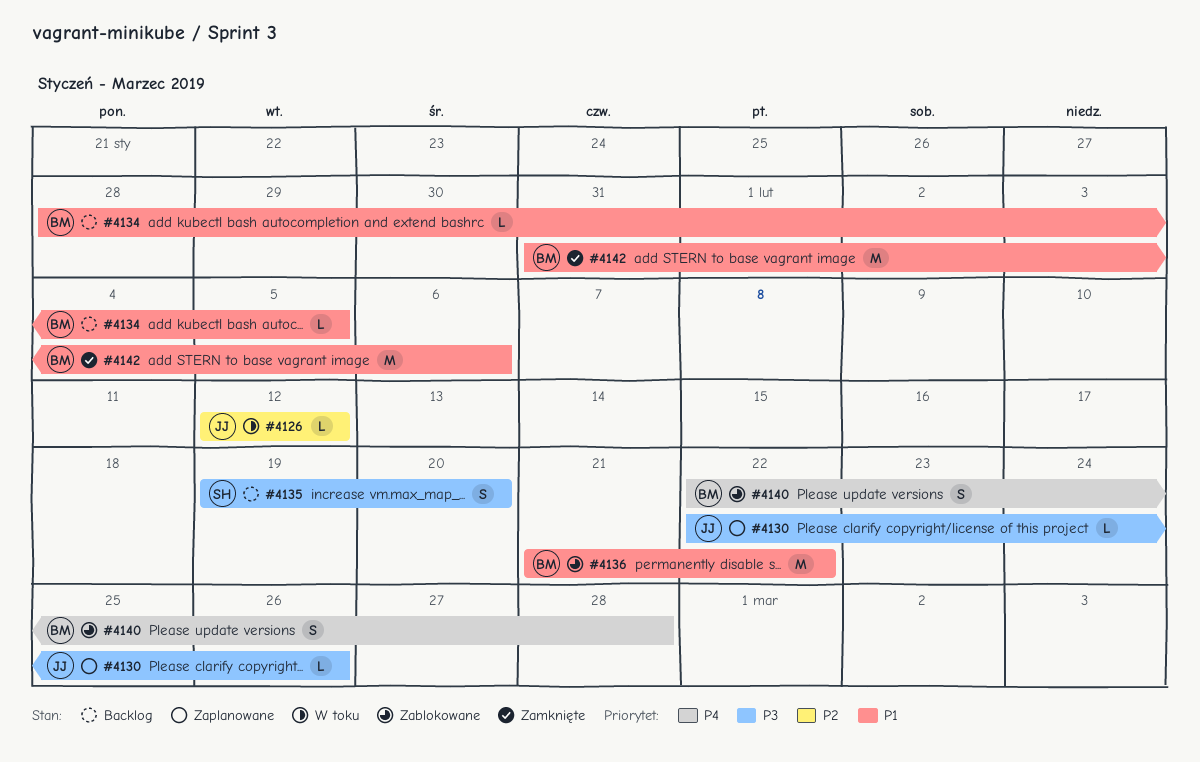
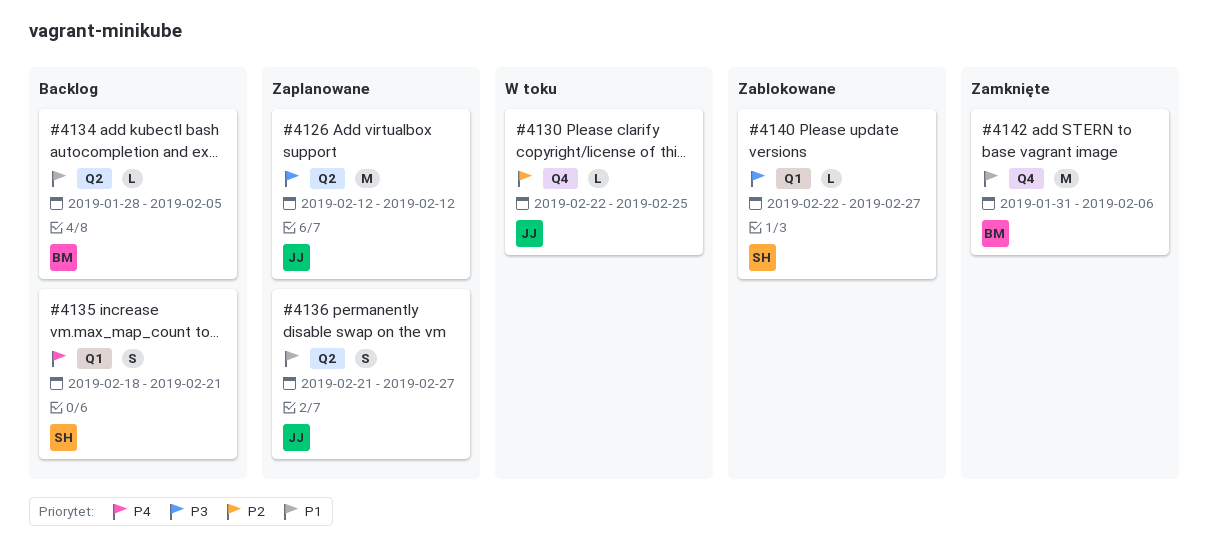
#4126, status: W toku -> Zaplanowane
#4126, priority: P2 -> P3
#4126, estimate: L -> M
#4130, status: Zaplanowane -> W toku
#4130, priority: P3 -> P2
#4130, due: Feb 26 -> Feb 25
#4135, priority: P3 -> P4
#4135, start: Feb 19 -> Feb 18
#4135, due: Feb 20 -> Feb 21
#4136, status: Zablokowane -> Zaplanowane
#4136, owner: BM -> JJ
#4136, estimate: M -> S
#4136, due: Feb 22 -> Feb 27
#4140, owner: BM -> SH
#4140, priority: P4 -> P3
#4140, estimate: S -> L
#4140, due: Feb 28 -> Feb 27

